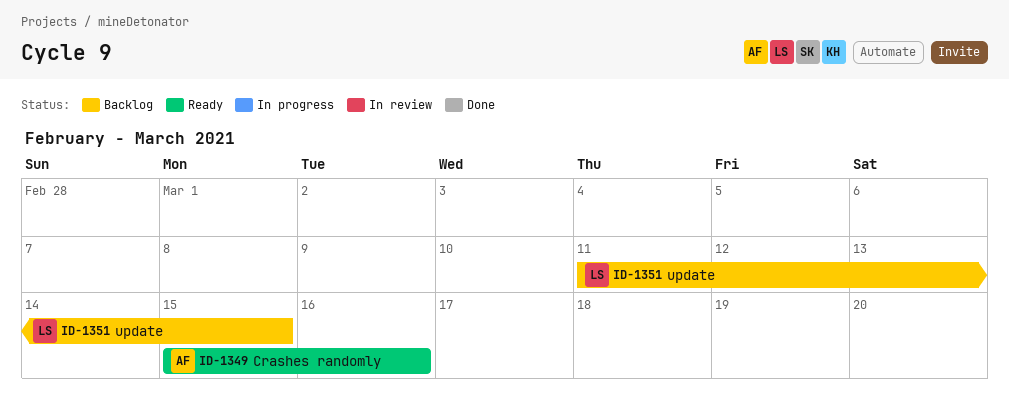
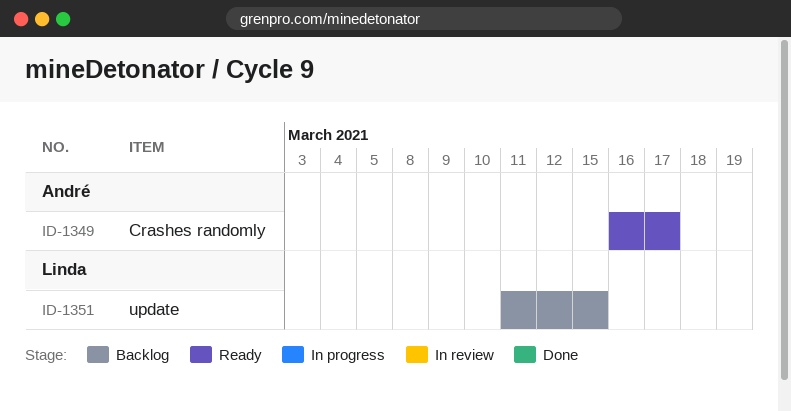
ID-1349, start: Mar 15 -> Mar 16
ID-1349, due: Mar 16 -> Mar 17

